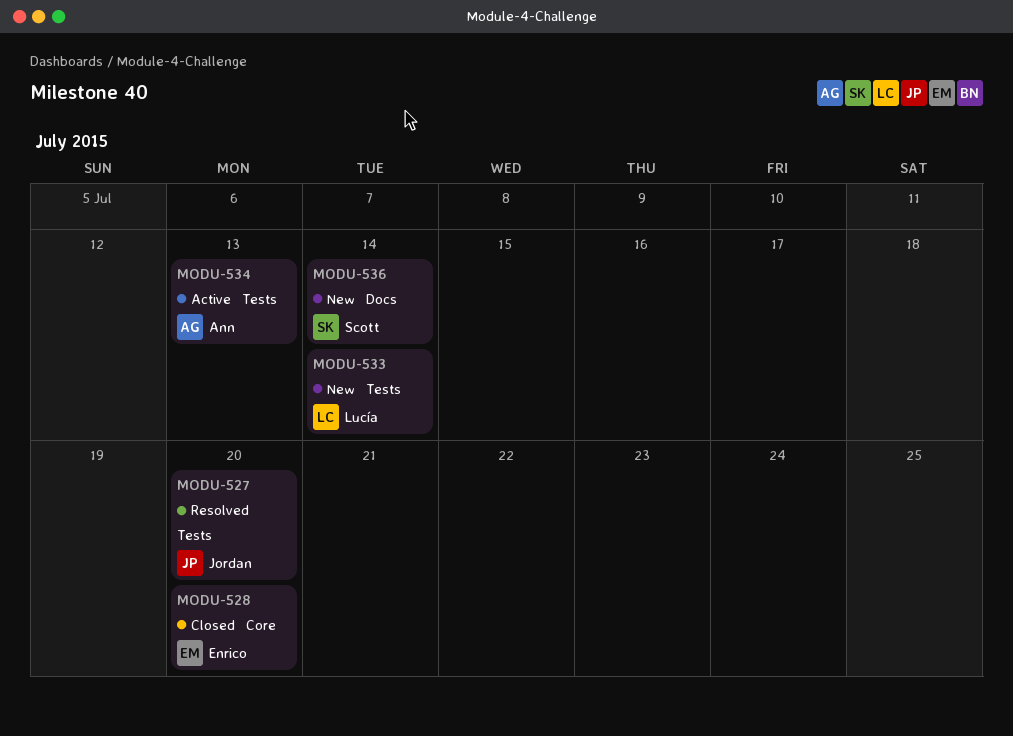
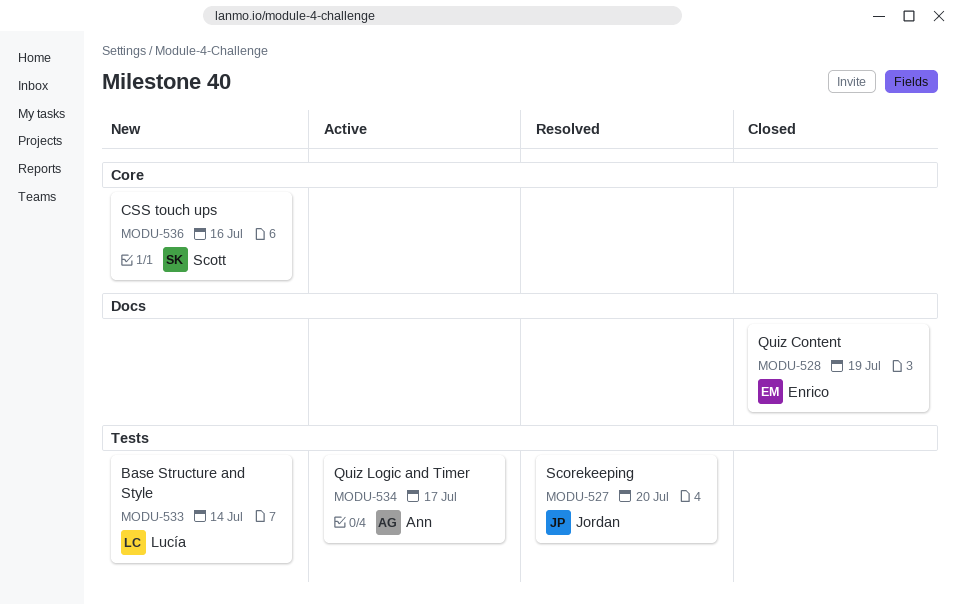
MODU-528, label: Core -> Docs
MODU-528, due: Jul 20 -> Jul 19
MODU-534, due: Jul 13 -> Jul 17
MODU-536, label: Docs -> Core
MODU-536, due: Jul 14 -> Jul 16

